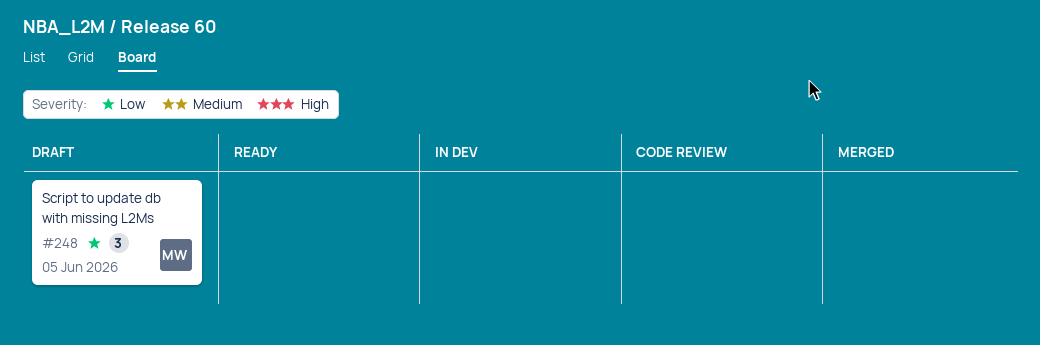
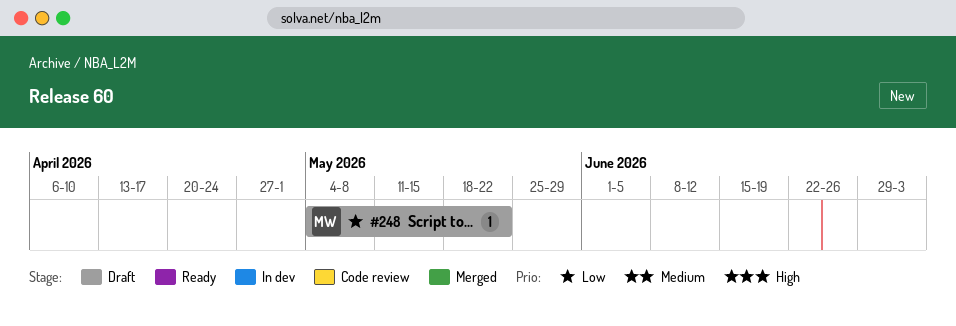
#248, estimate: 3 -> 1
#248, due: Jun 5 -> May 22

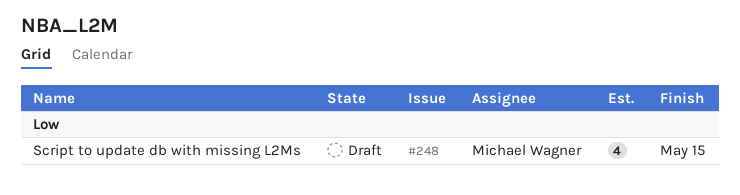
#248, estimate: 1 -> 4
#248, due: May 22 -> May 15

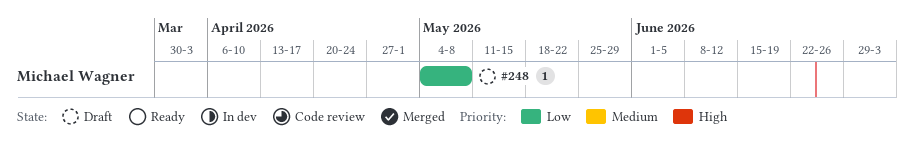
#248, estimate: 4 -> 1
#248, due: May 15 -> May 8

